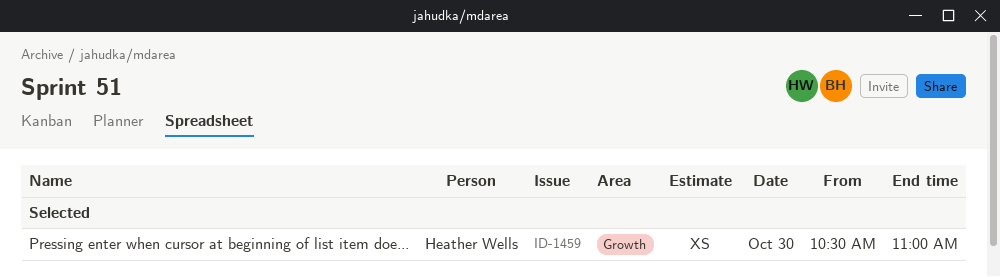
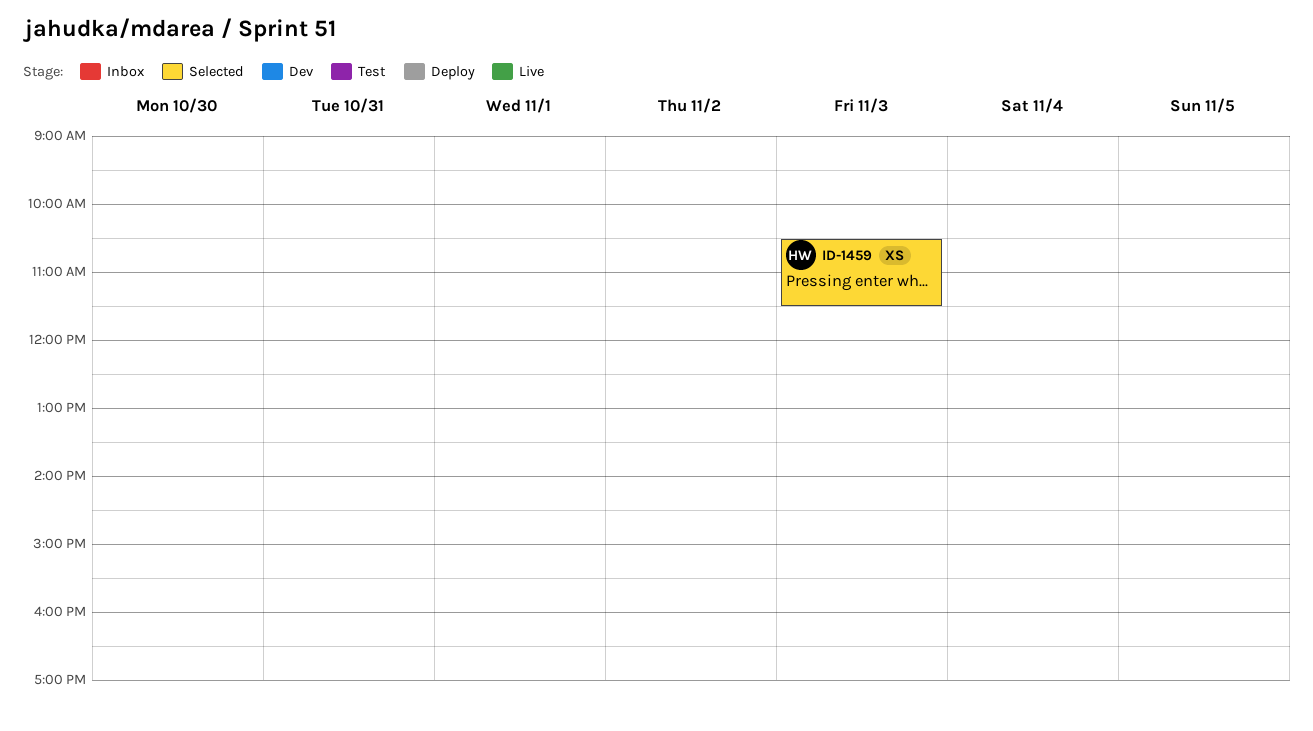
ID-1459, day: Oct 30 -> Nov 3
ID-1459, ends: 11:00 -> 11:30

